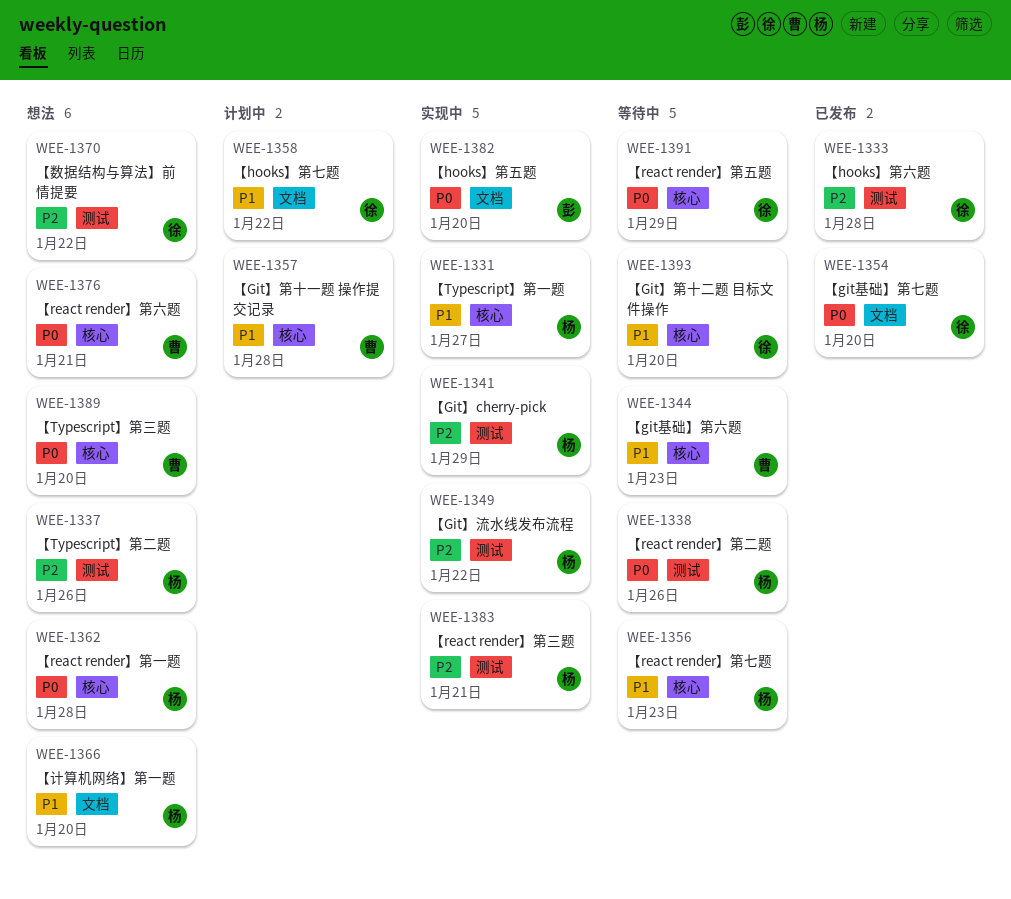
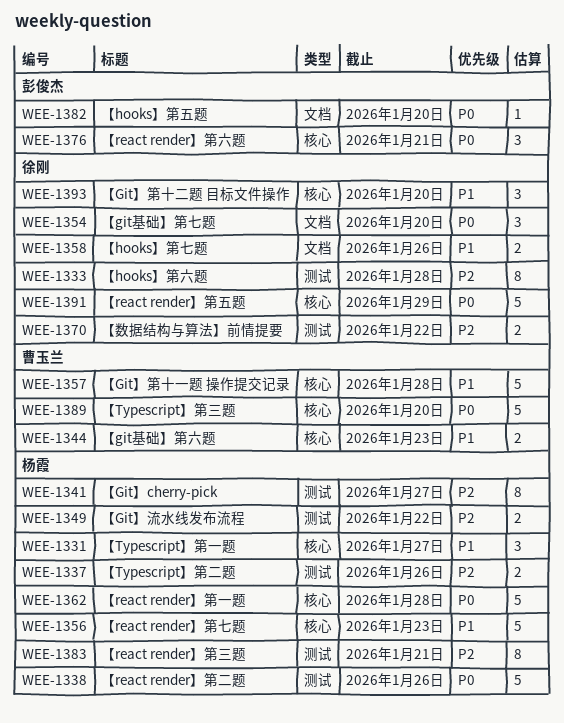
WEE-1341, due: Jan 29 -> Jan 27
WEE-1358, due: Jan 22 -> Jan 26
WEE-1366: present -> none
WEE-1376, owner: 曹玉兰 -> 彭俊杰

